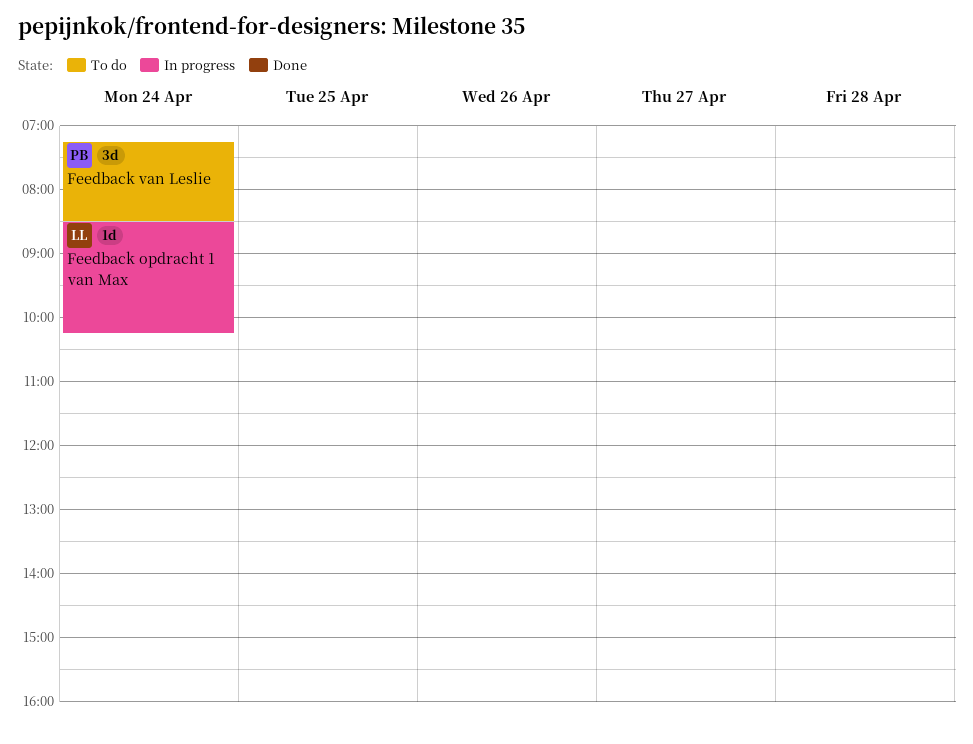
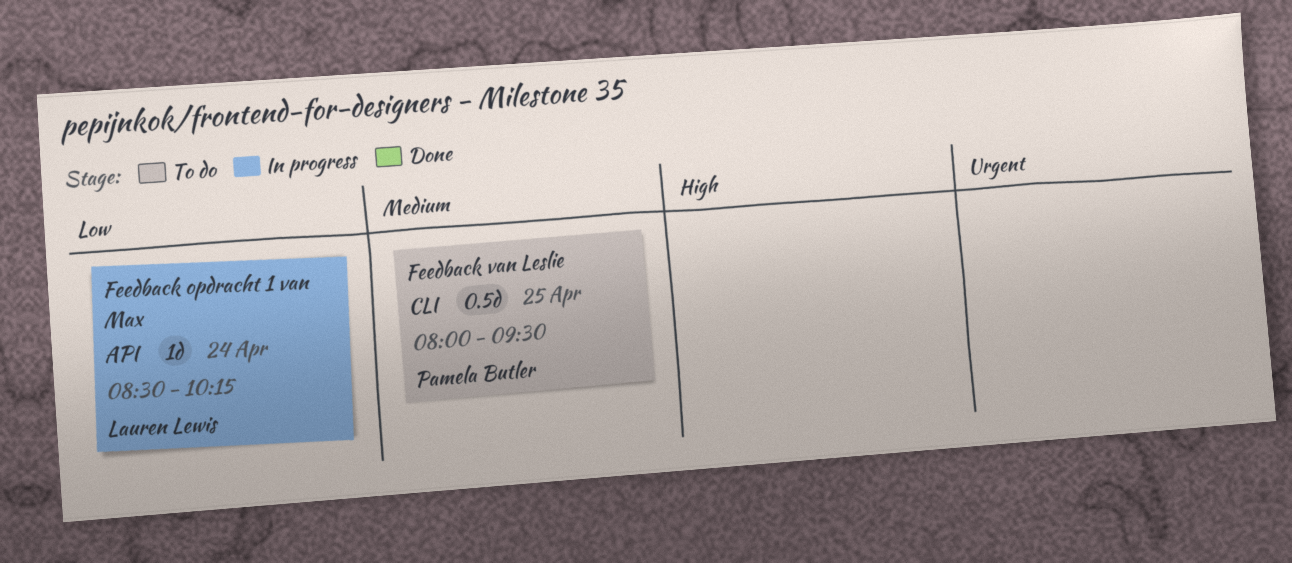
Feedback van Leslie, estimate: 3d -> 0.5d
Feedback van Leslie, day: Apr 24 -> Apr 25
Feedback van Leslie, begins: 07:15 -> 08:00
Feedback van Leslie, ends: 08:30 -> 09:30

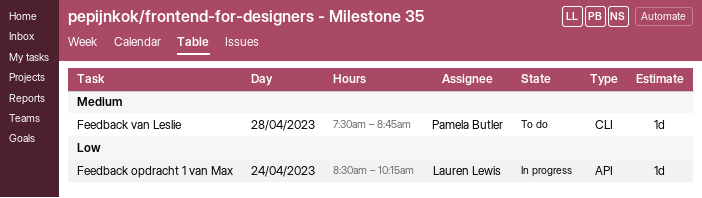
Feedback van Leslie, estimate: 0.5d -> 1d
Feedback van Leslie, day: Apr 25 -> Apr 28
Feedback van Leslie, begins: 08:00 -> 07:30
Feedback van Leslie, ends: 09:30 -> 08:45

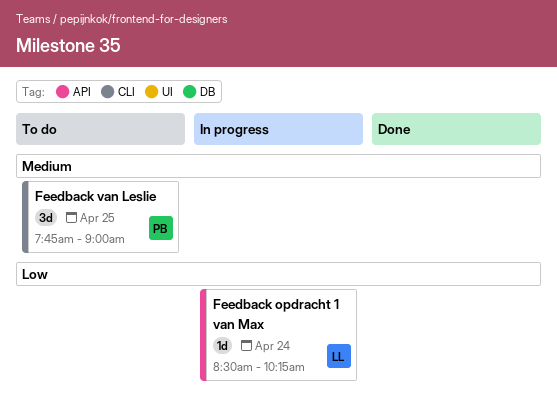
Feedback van Leslie, estimate: 1d -> 3d
Feedback van Leslie, day: Apr 28 -> Apr 25
Feedback van Leslie, begins: 07:30 -> 07:45
Feedback van Leslie, ends: 08:45 -> 09:00

